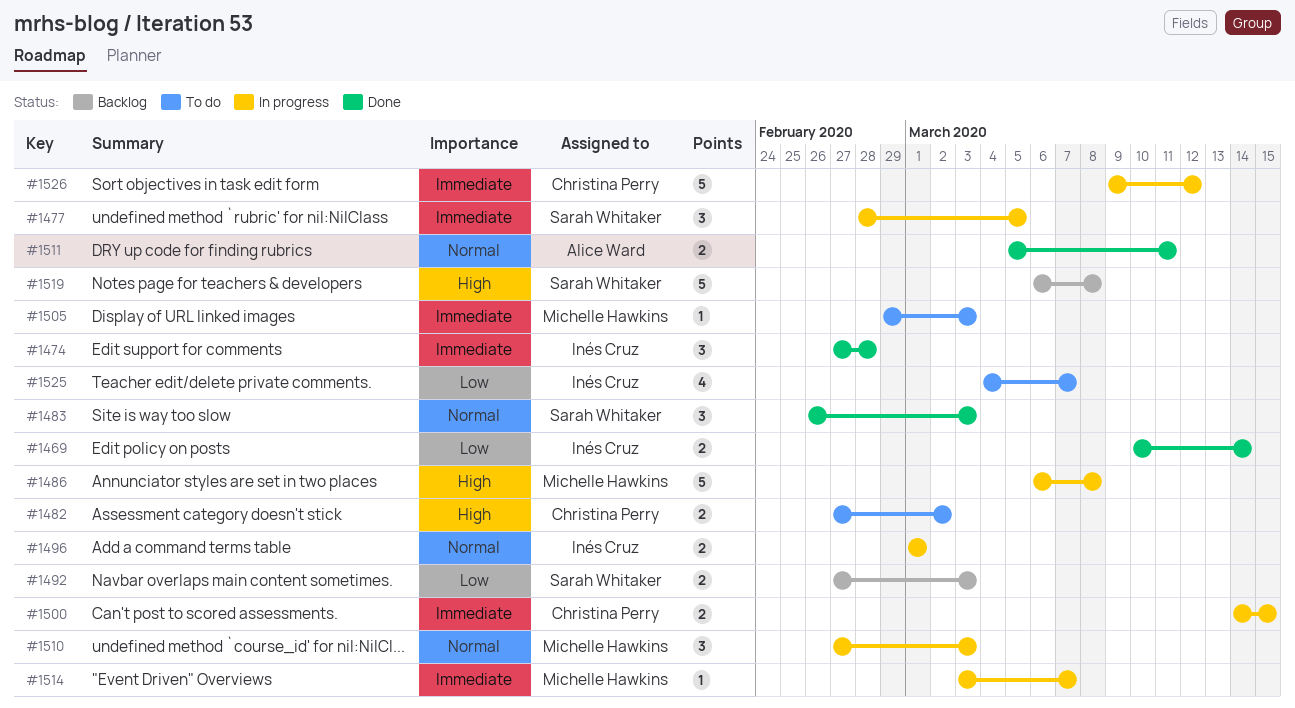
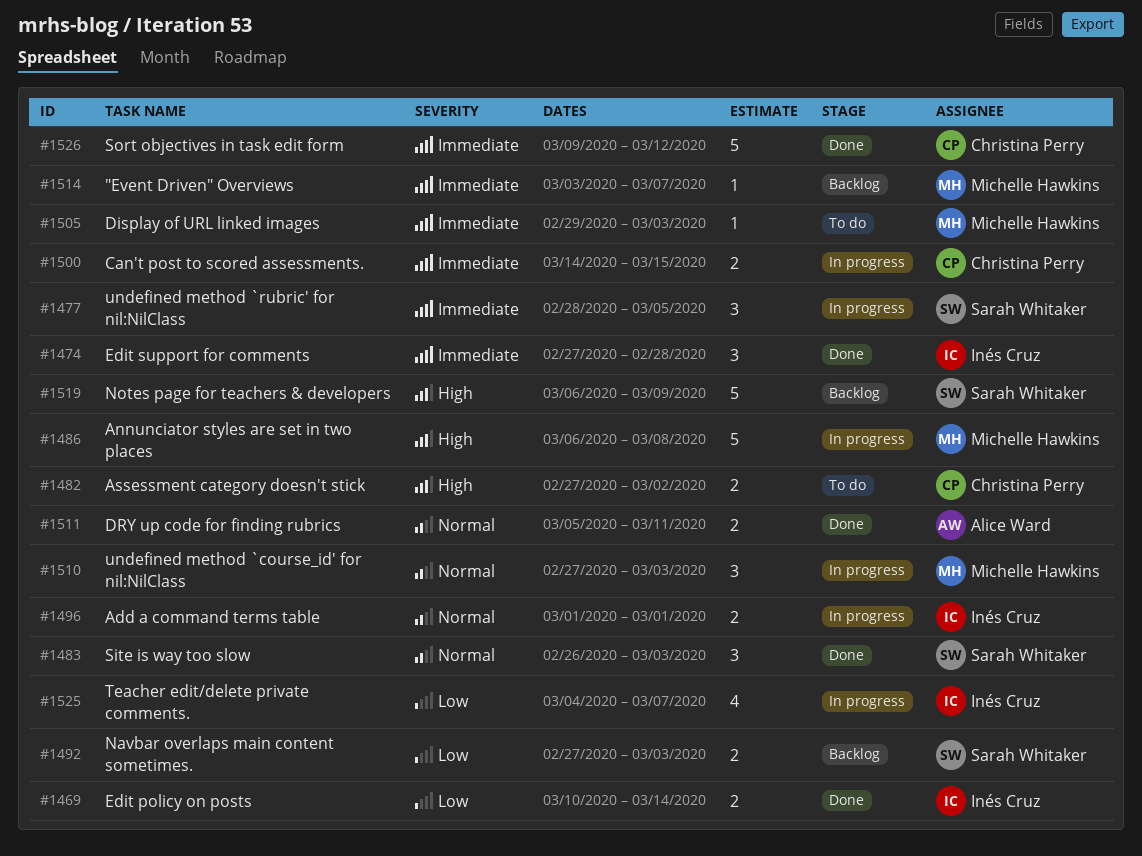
#1514, status: In progress -> Backlog
#1519, due: Mar 8 -> Mar 9
#1525, status: To do -> In progress
#1526, status: In progress -> Done

